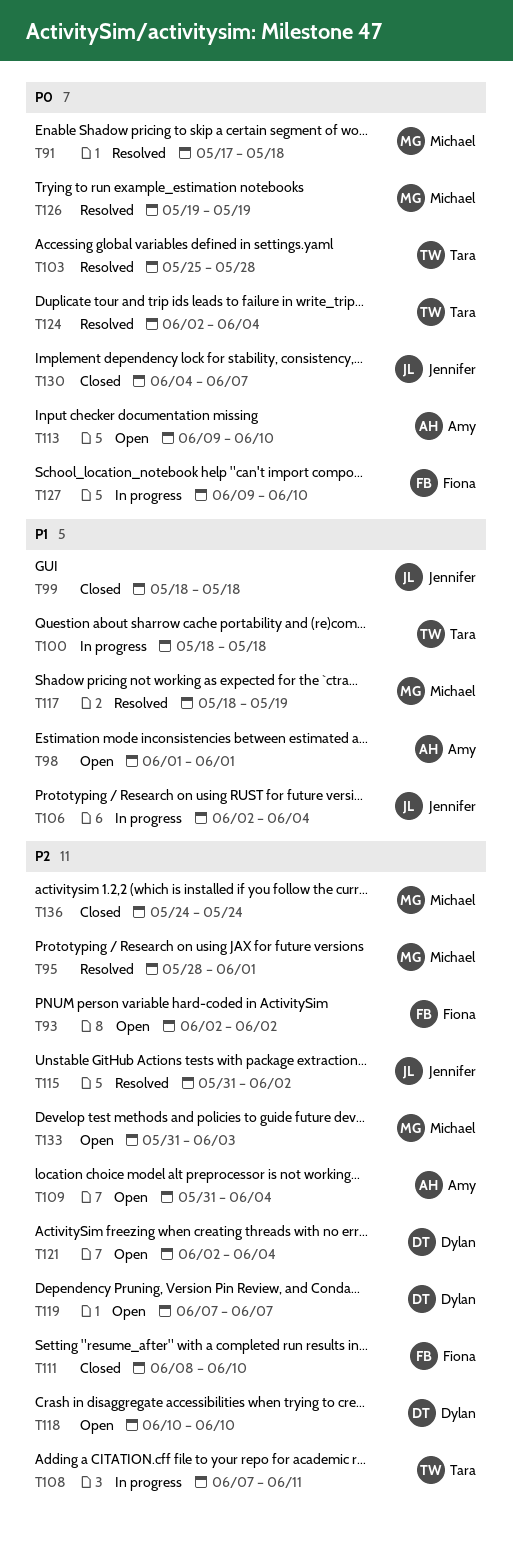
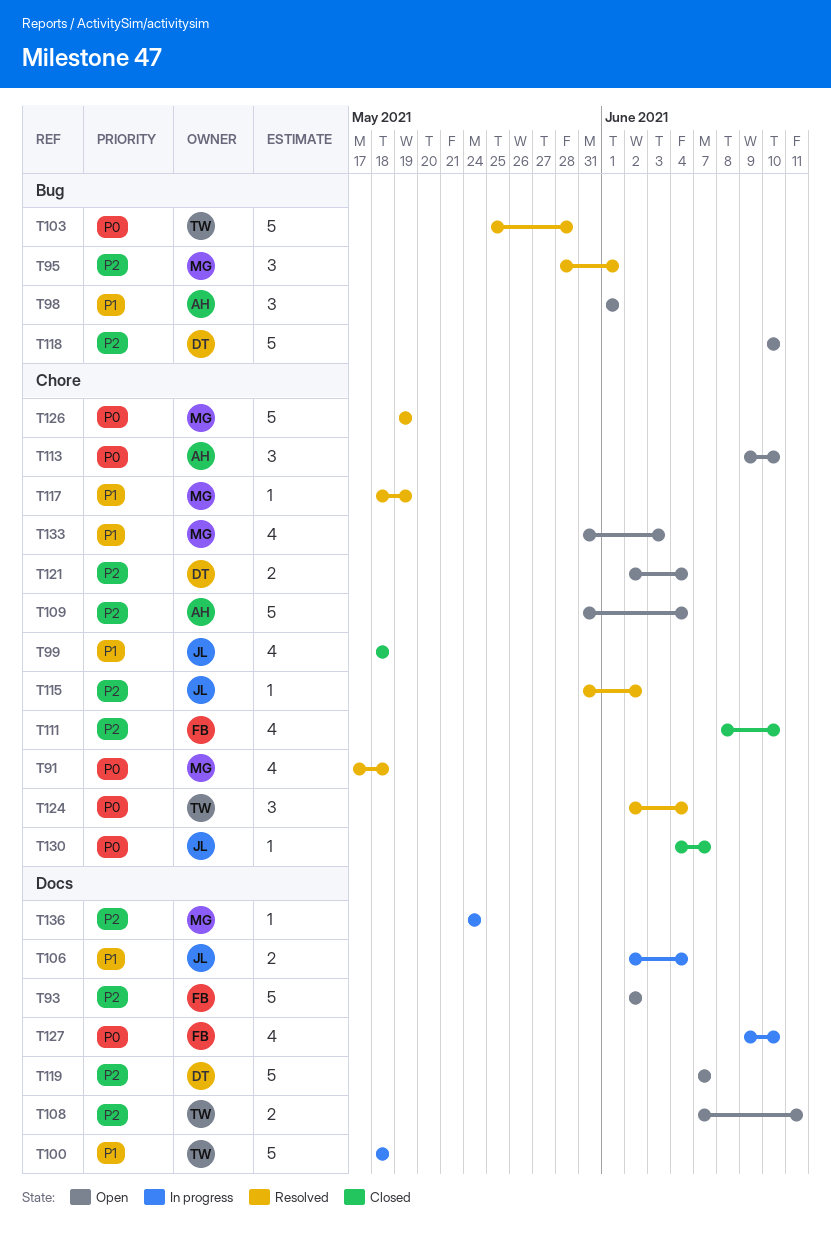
T108, status: In progress -> Open
T133, priority: P2 -> P1
T136, status: Closed -> In progress

